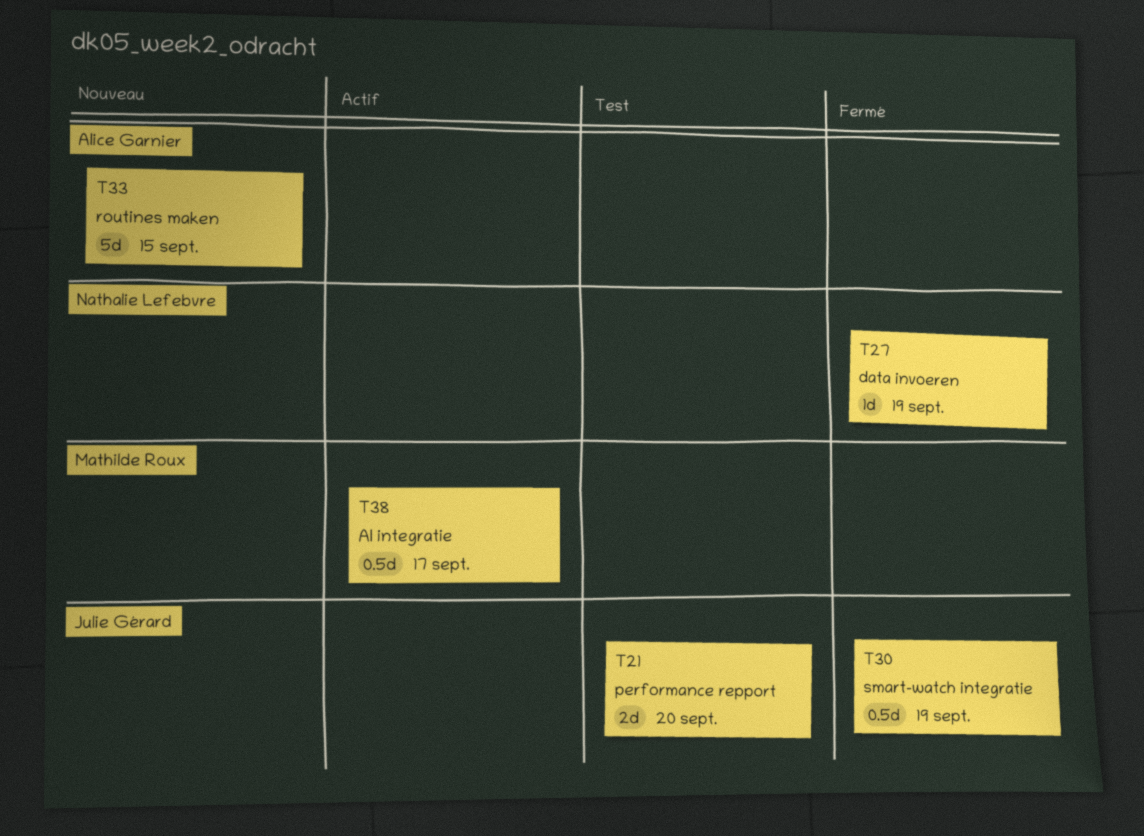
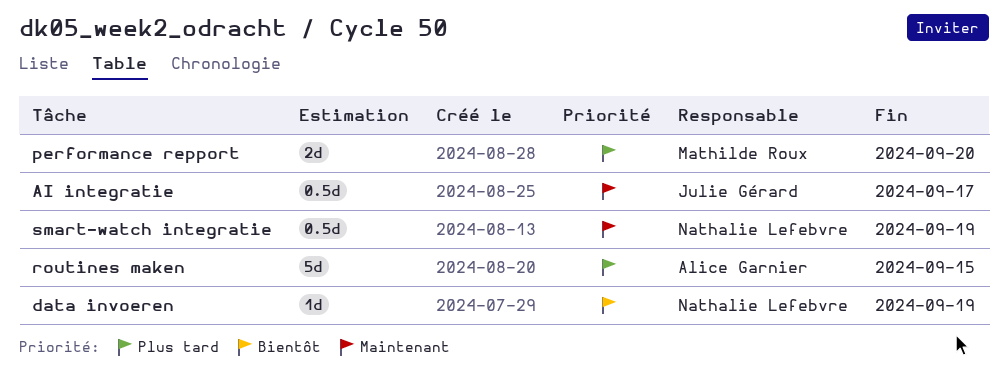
AI integratie, owner: Mathilde Roux -> Julie Gérard
performance repport, owner: Julie Gérard -> Mathilde Roux
smart-watch integratie, owner: Julie Gérard -> Nathalie Lefebvre

